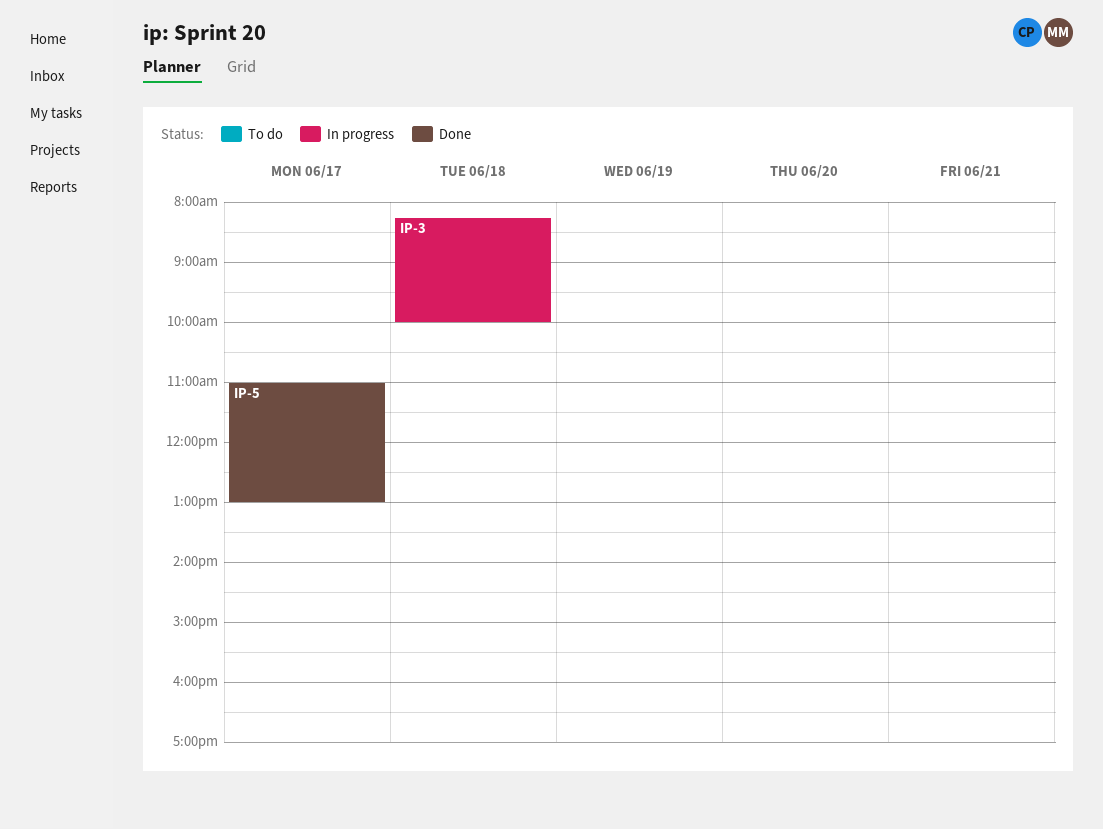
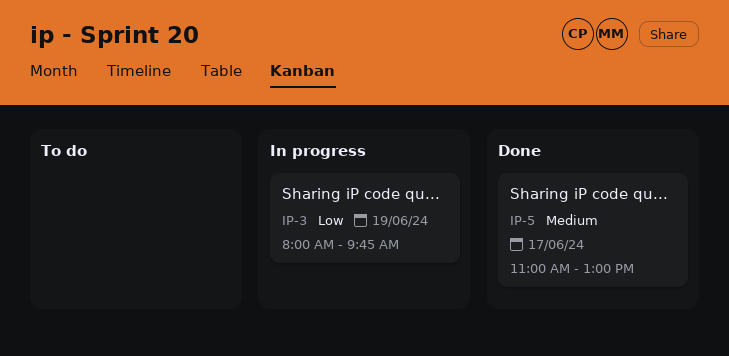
IP-3, day: Jun 18 -> Jun 19
IP-3, begins: 08:15 -> 08:00
IP-3, ends: 10:00 -> 09:45

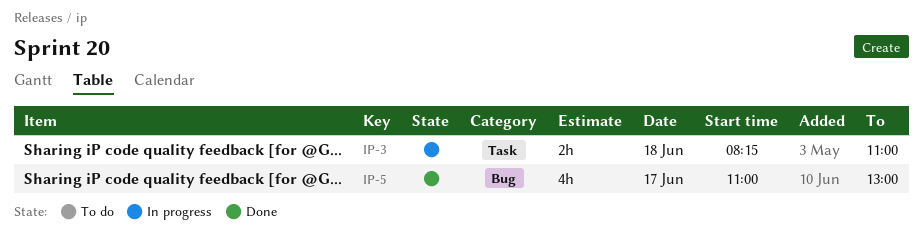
IP-3, day: Jun 19 -> Jun 18
IP-3, begins: 08:00 -> 08:15
IP-3, ends: 09:45 -> 11:00

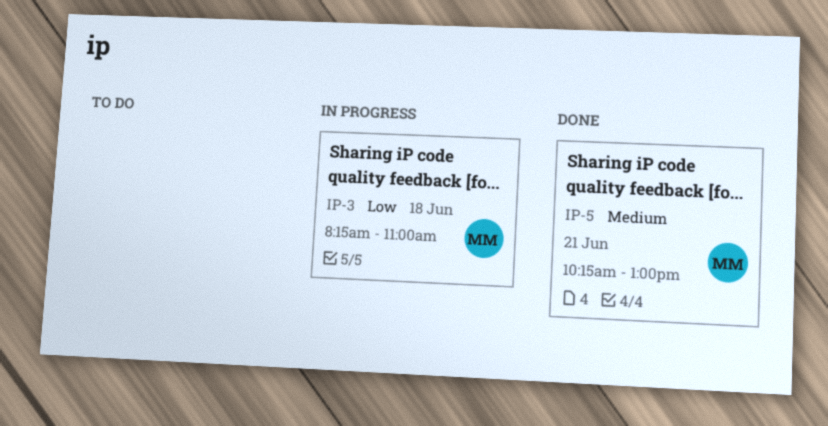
IP-5, day: Jun 17 -> Jun 21
IP-5, begins: 11:00 -> 10:15

